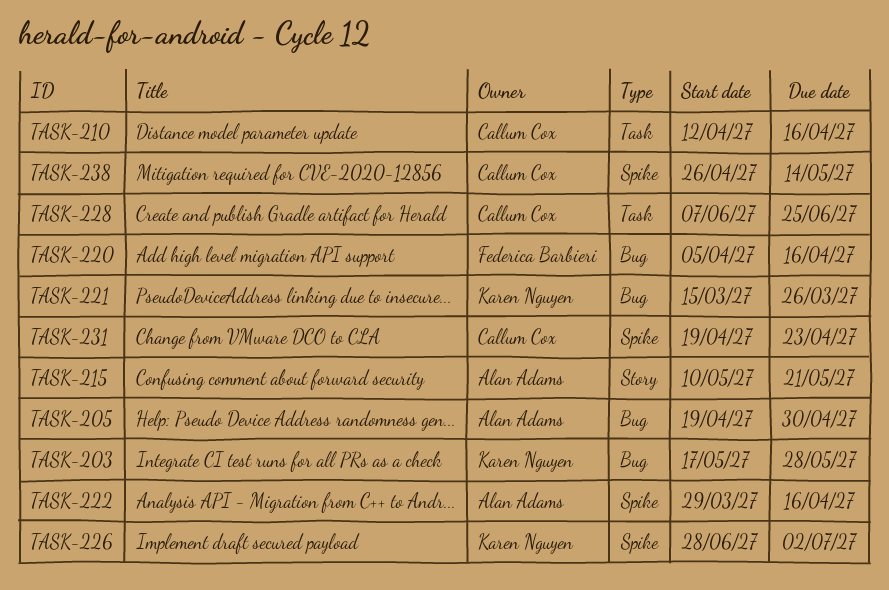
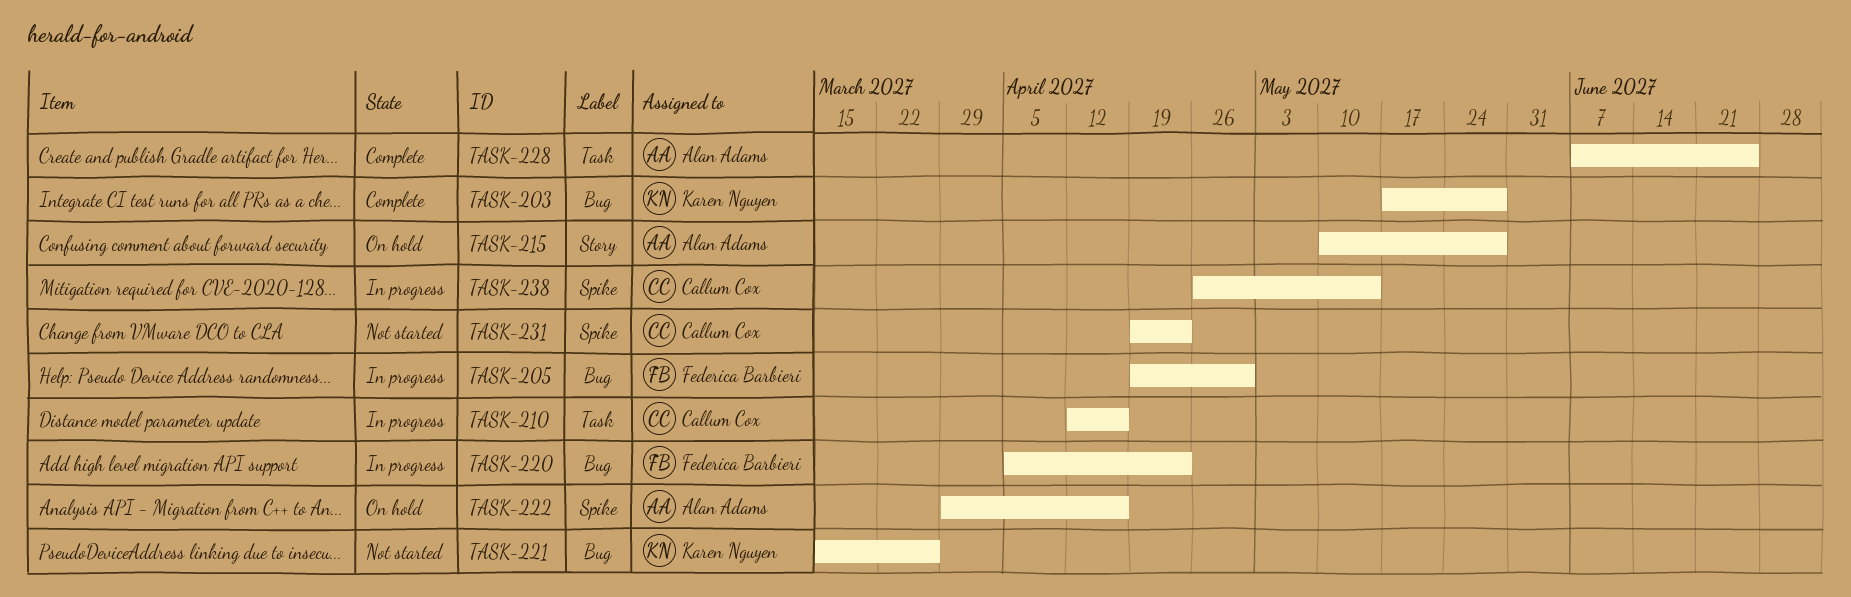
TASK-205, owner: Alan Adams -> Federica Barbieri
TASK-215, due: May 21 -> May 28
TASK-220, due: Apr 16 -> Apr 23
TASK-226: present -> none
TASK-228, owner: Callum Cox -> Alan Adams

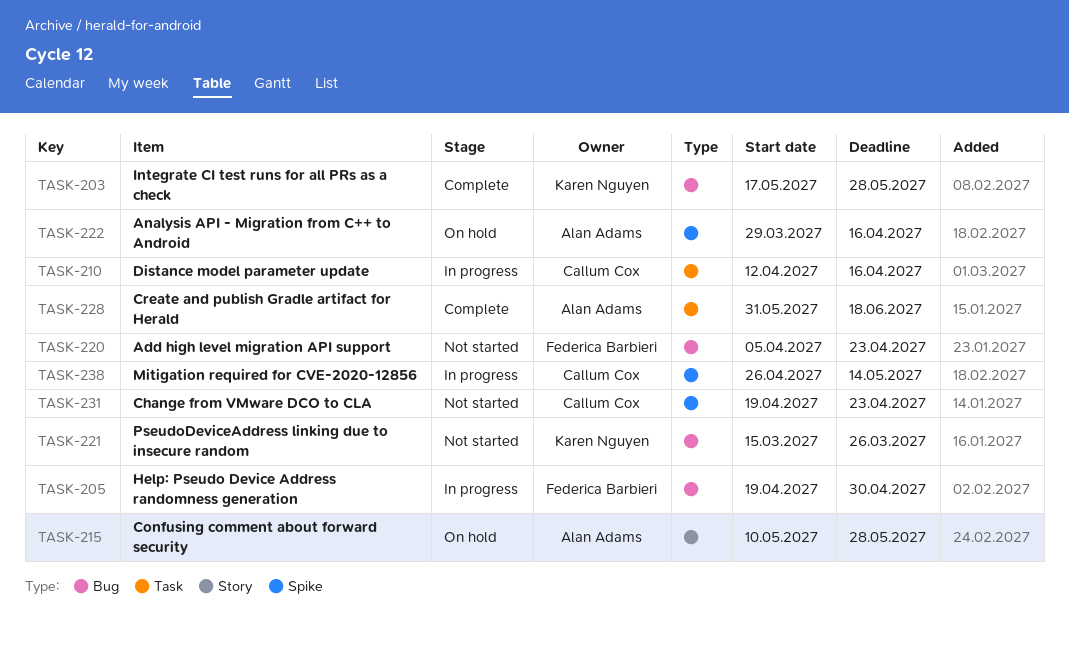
TASK-220, status: In progress -> Not started
TASK-228, start: Jun 7 -> May 31
TASK-228, due: Jun 25 -> Jun 18

